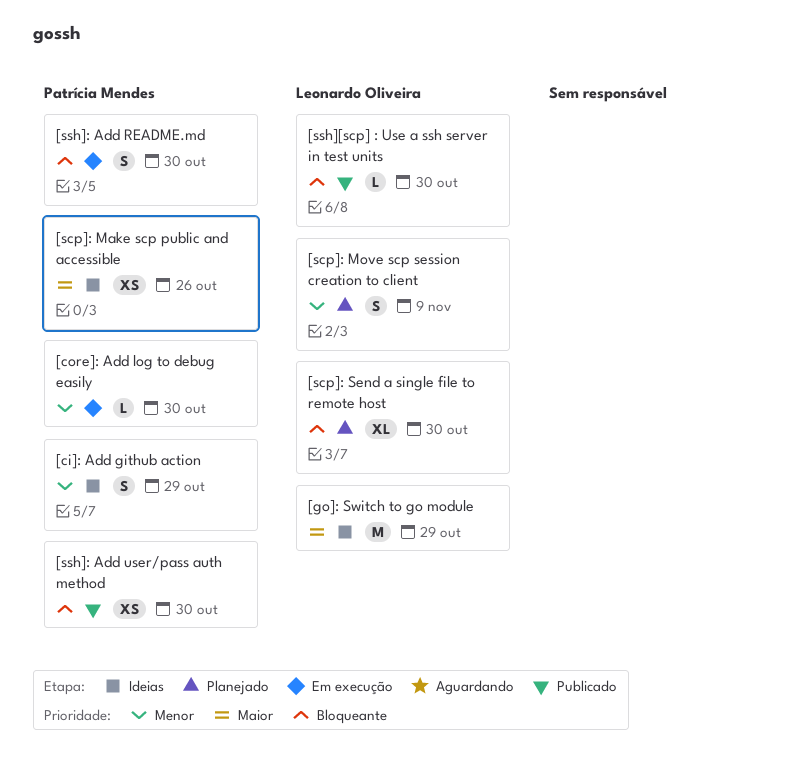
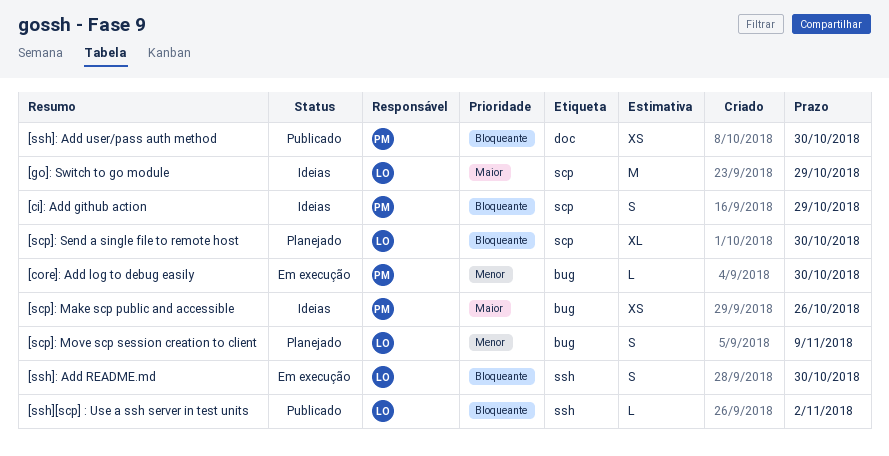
[ci]: Add github action, priority: Menor -> Bloqueante
[ssh]: Add README.md, owner: Patrícia Mendes -> Leonardo Oliveira
[ssh][scp] : Use a ssh server in test units, due: Oct 30 -> Nov 2

